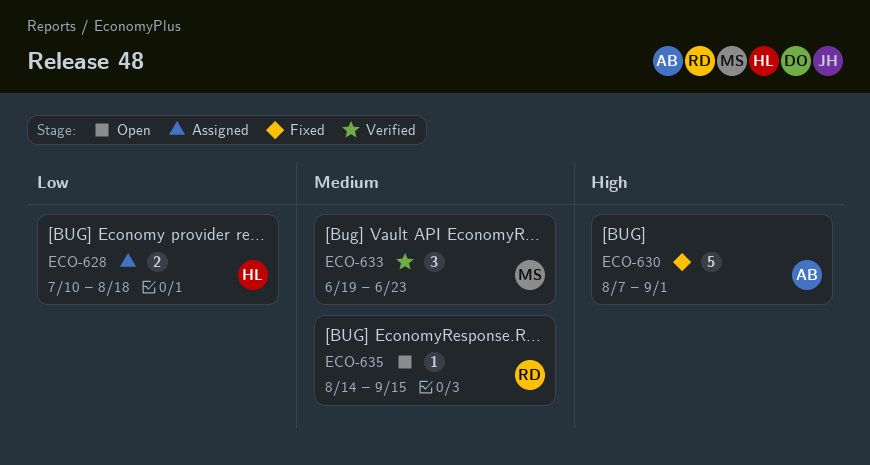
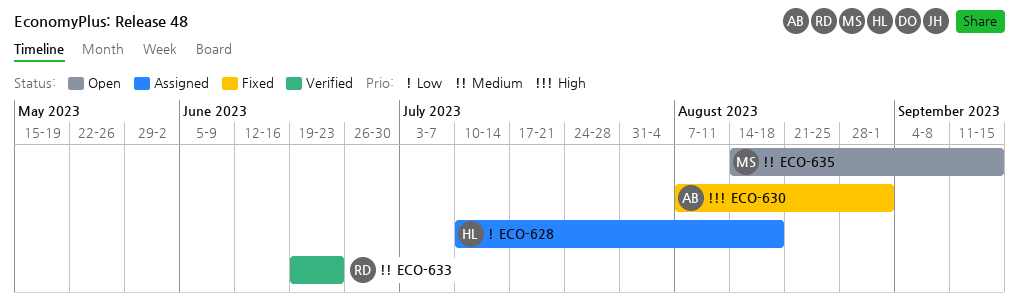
ECO-633, owner: MS -> RD
ECO-635, owner: RD -> MS

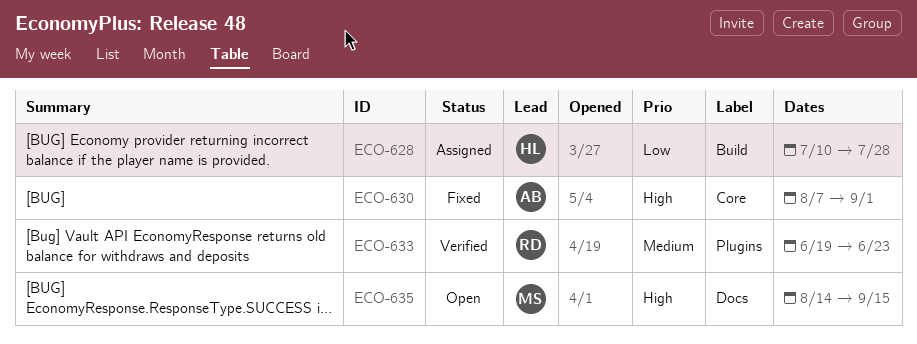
ECO-628, due: Aug 18 -> Jul 28
ECO-635, priority: Medium -> High

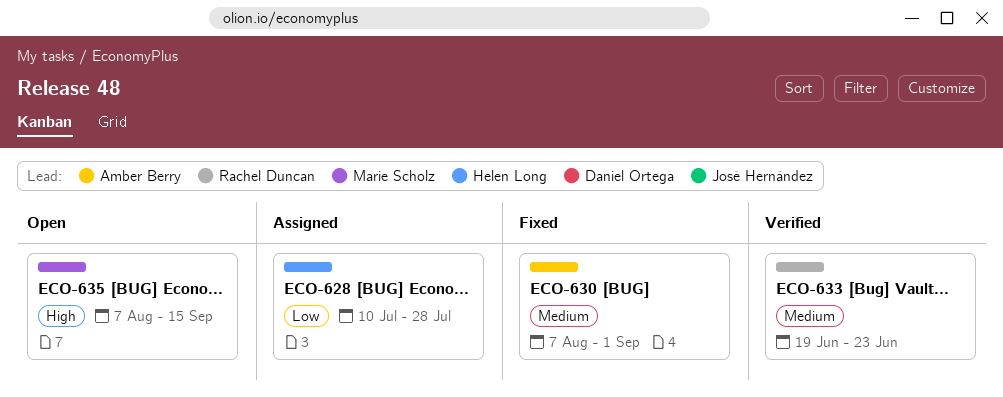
ECO-630, priority: High -> Medium
ECO-635, start: Aug 14 -> Aug 7

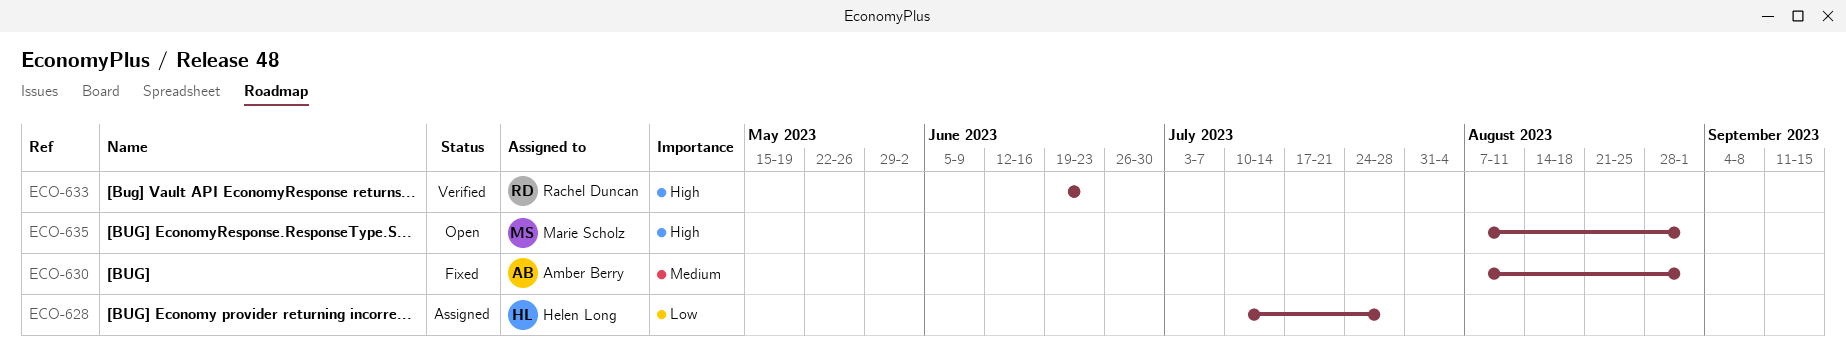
ECO-633, priority: Medium -> High
ECO-635, due: Sep 15 -> Sep 1

